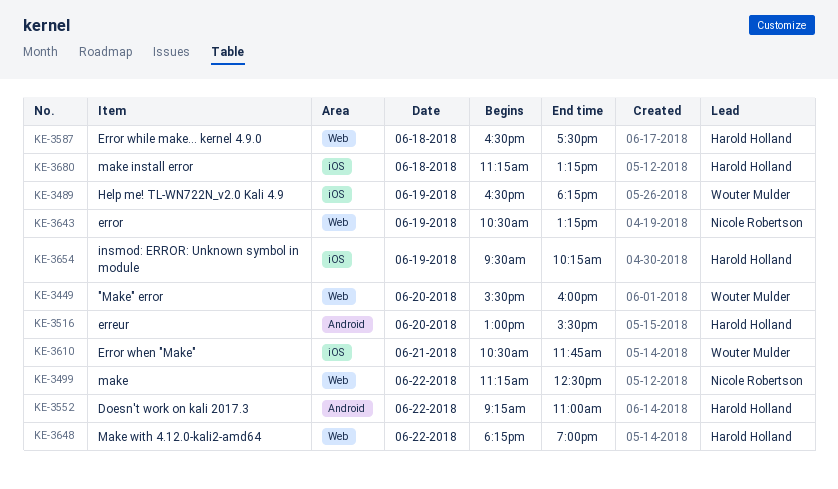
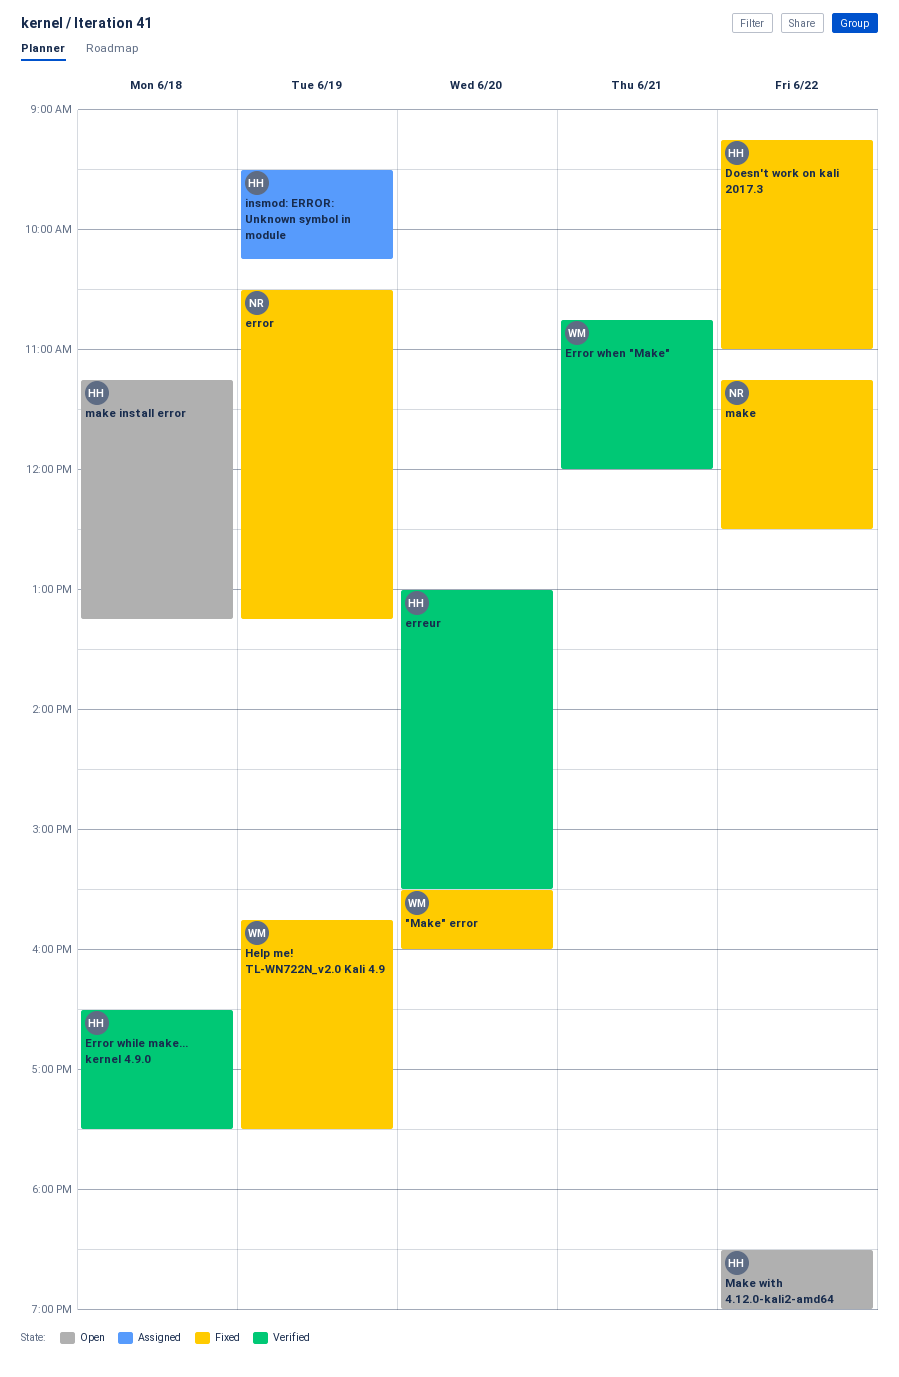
Error when "Make", begins: 10:30 -> 10:45
Error when "Make", ends: 11:45 -> 12:00
Help me! TL-WN722N_v2.0 Kali 4.9, begins: 16:30 -> 15:45
Help me! TL-WN722N_v2.0 Kali 4.9, ends: 18:15 -> 17:30
Make with 4.12.0-kali2-amd64, begins: 18:15 -> 18:30

